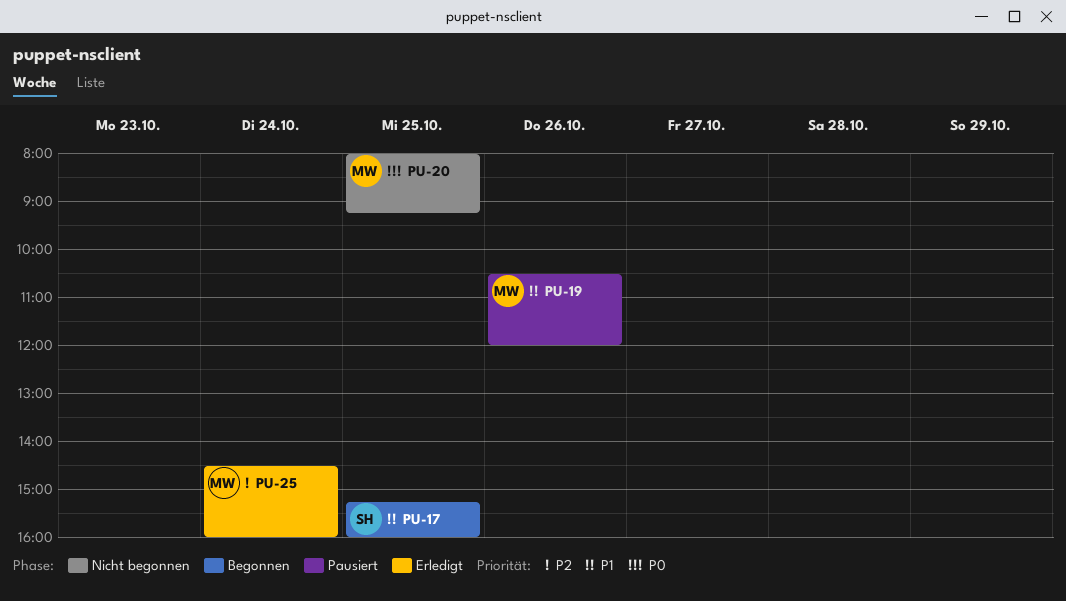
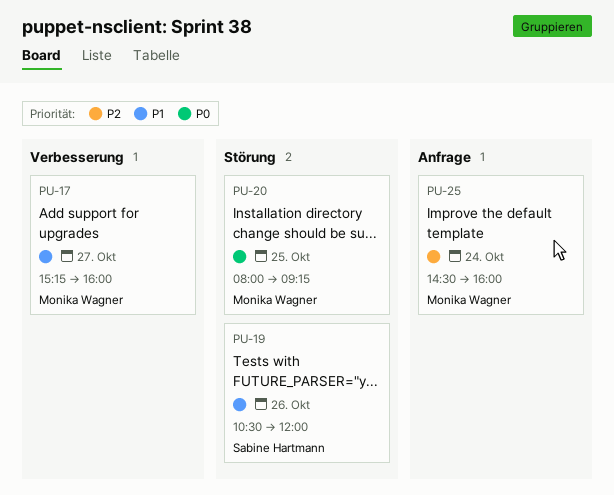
PU-17, owner: Sabine Hartmann -> Monika Wagner
PU-17, day: Oct 25 -> Oct 27
PU-19, owner: Monika Wagner -> Sabine Hartmann

